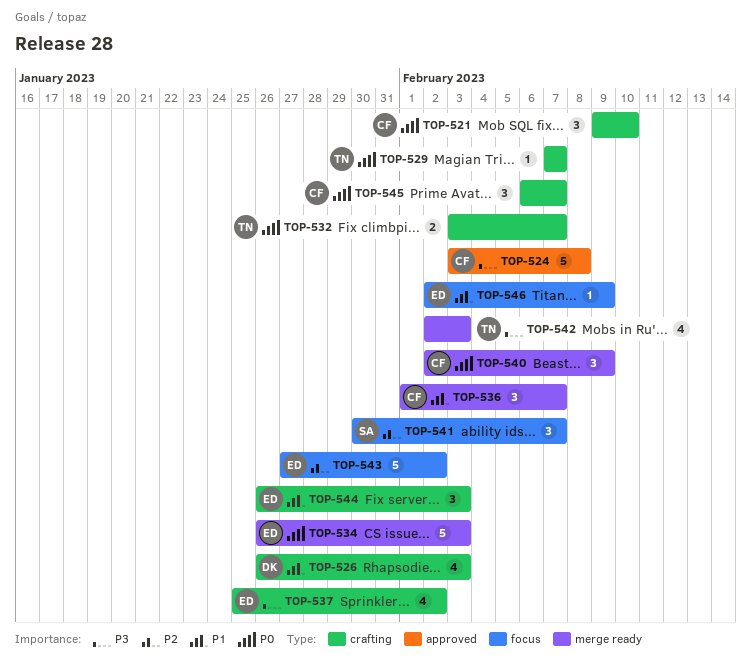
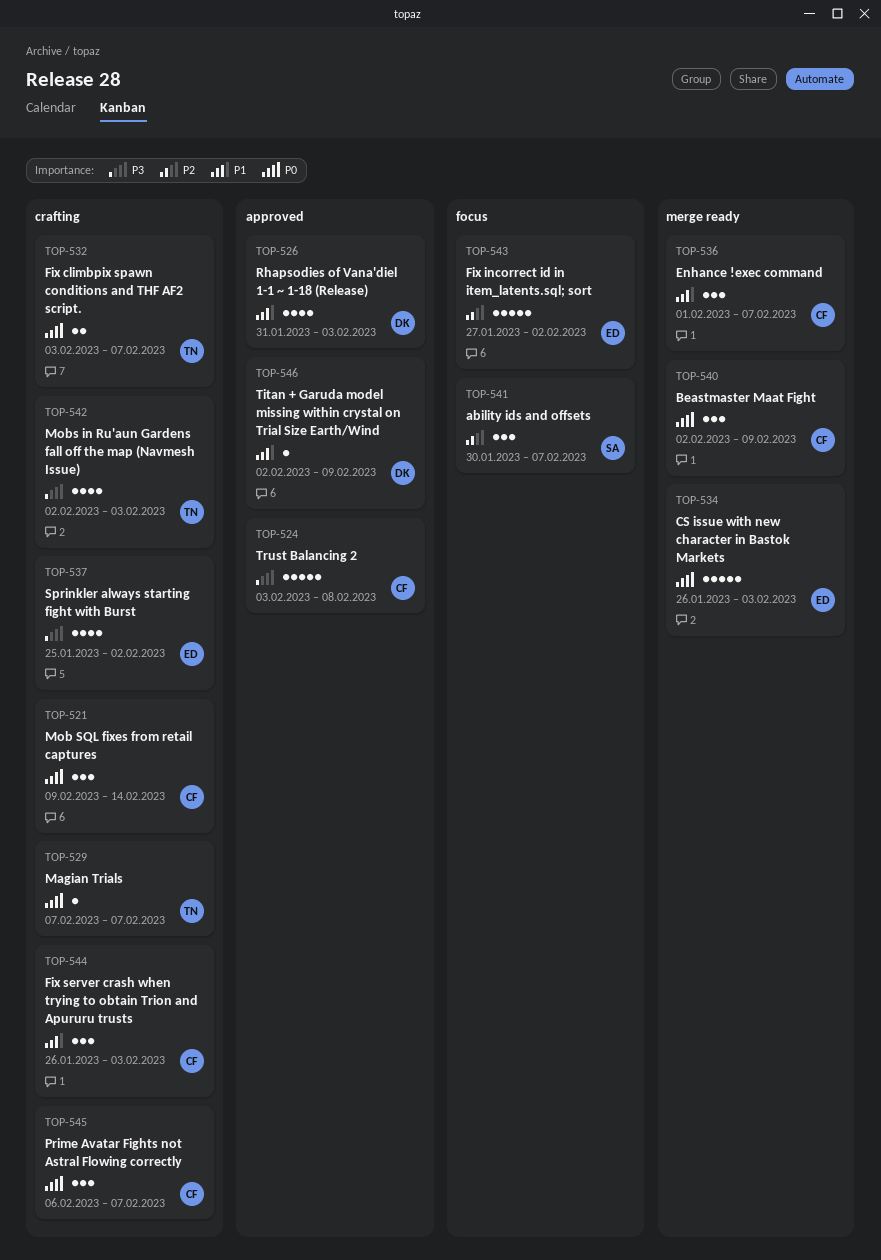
TOP-521, due: Feb 10 -> Feb 14
TOP-526, label: crafting -> approved
TOP-526, start: Jan 26 -> Jan 31
TOP-542, label: merge ready -> crafting
TOP-544, owner: ED -> CF
TOP-546, owner: ED -> DK
TOP-546, label: focus -> approved

